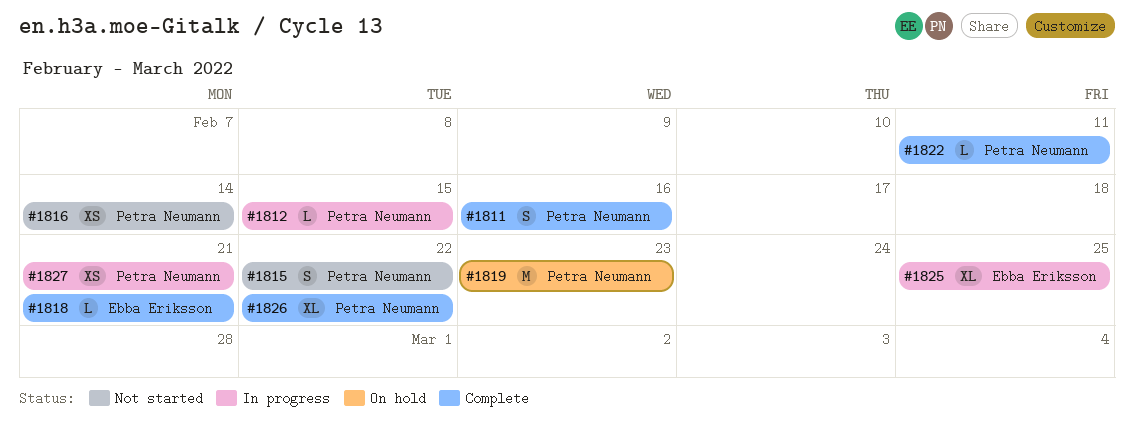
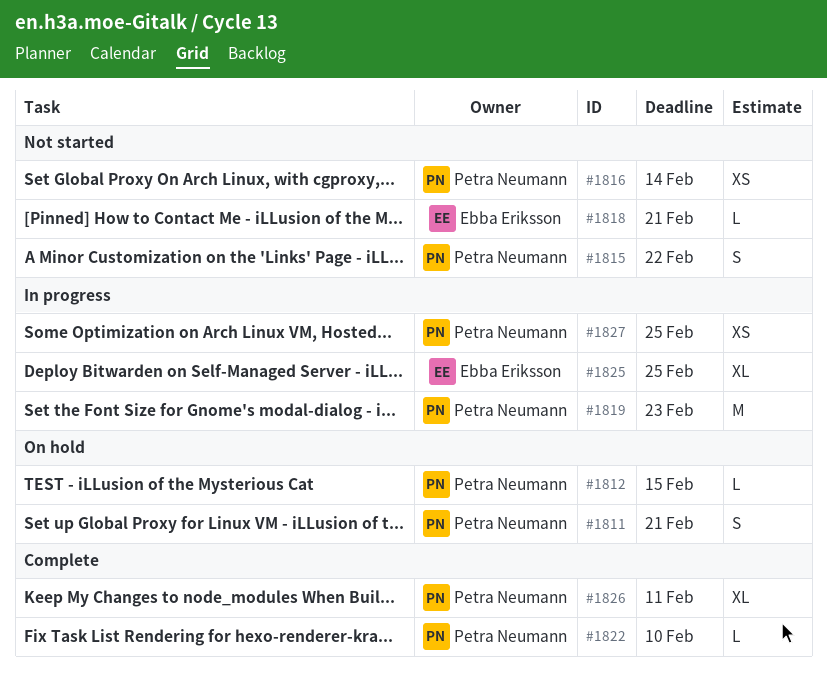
#1811, status: Complete -> On hold
#1811, due: Feb 16 -> Feb 21
#1812, status: In progress -> On hold
#1818, status: Complete -> Not started
#1819, status: On hold -> In progress
#1822, due: Feb 11 -> Feb 10
#1826, due: Feb 22 -> Feb 11
#1827, due: Feb 21 -> Feb 25

